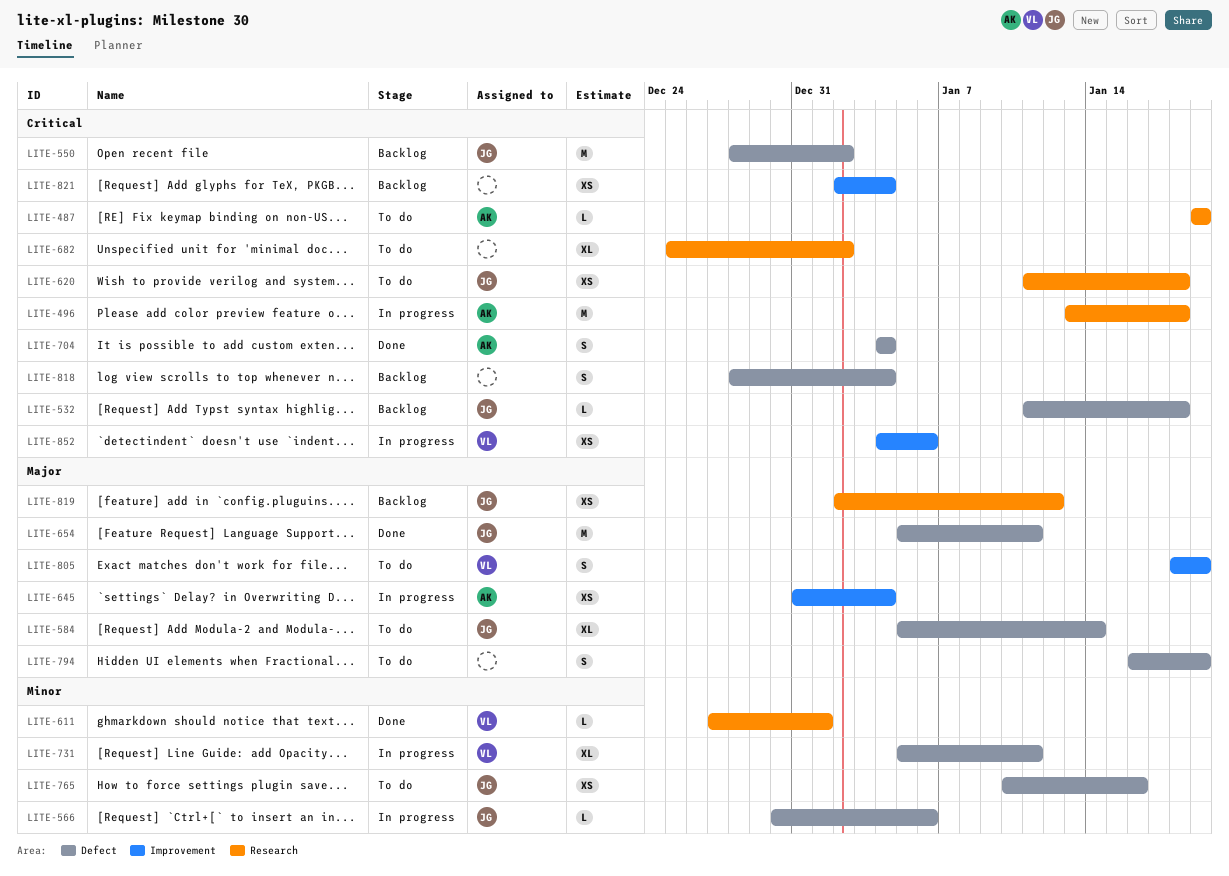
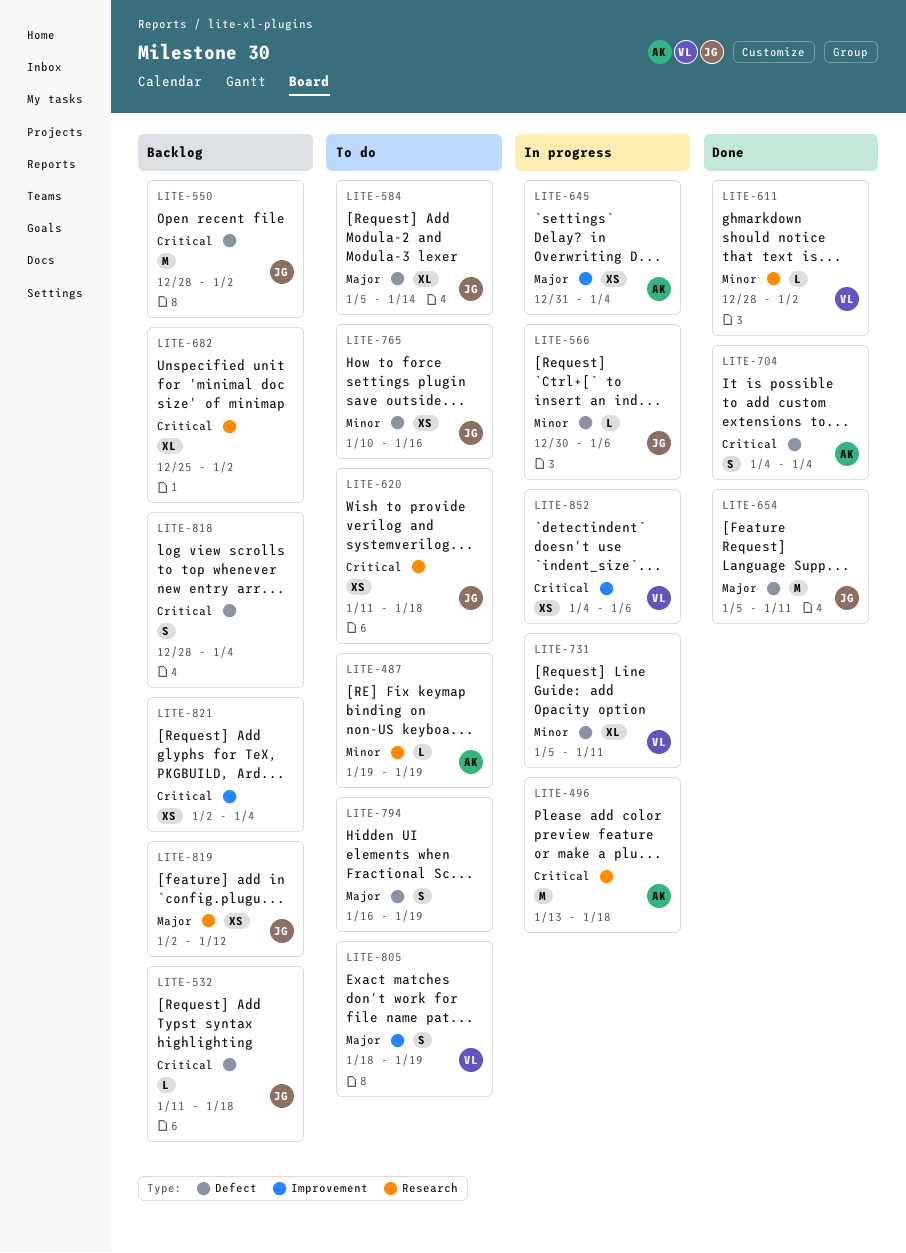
LITE-487, priority: Critical -> Minor
LITE-611, start: Dec 27 -> Dec 28
LITE-611, due: Jan 1 -> Jan 2
LITE-682, status: To do -> Backlog

